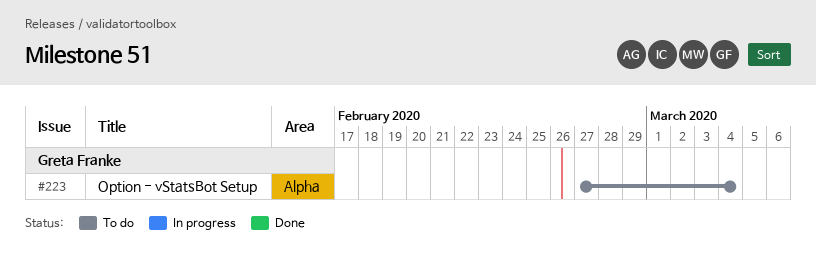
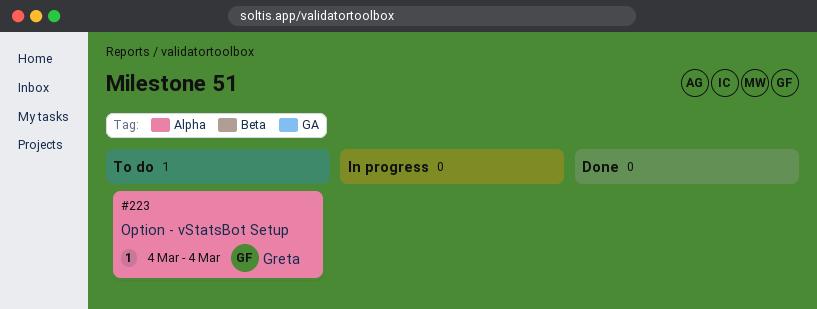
#223, start: Feb 27 -> Mar 4

